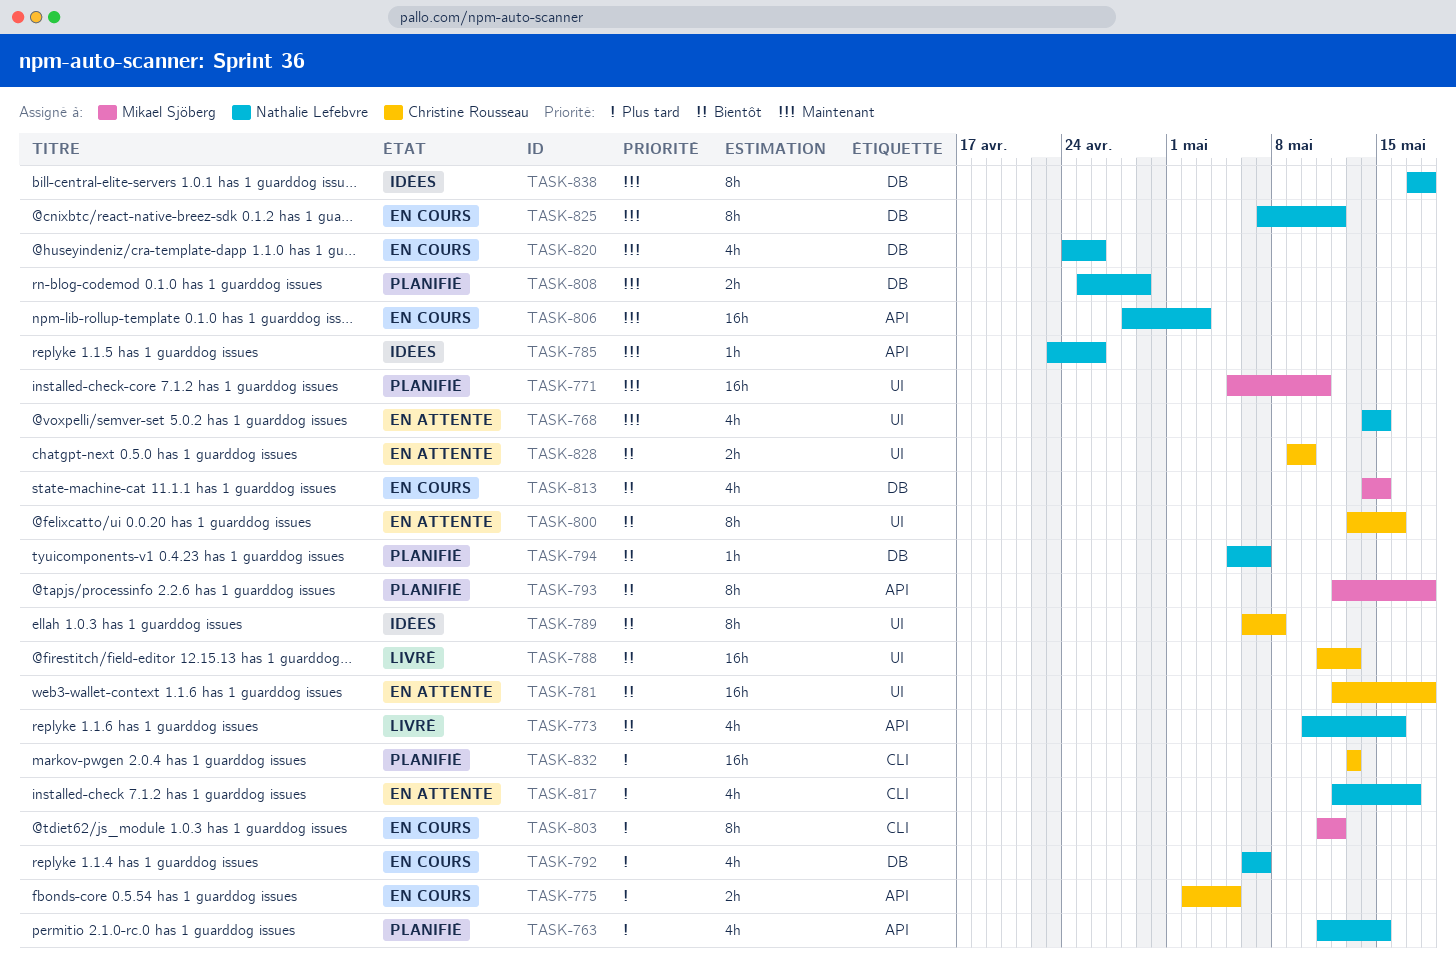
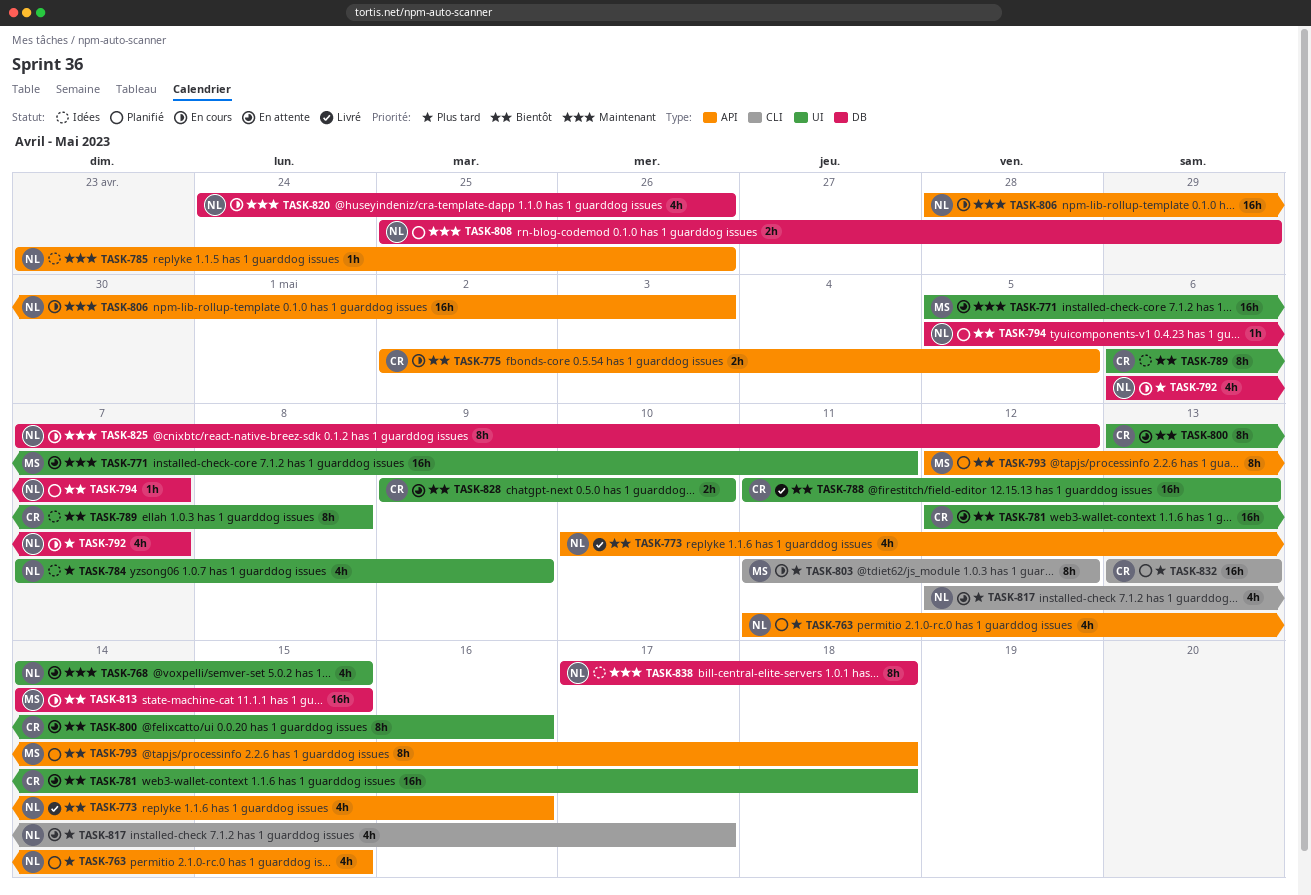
TASK-771, status: Planifié -> En attente
TASK-775, priority: Plus tard -> Bientôt
TASK-784: none -> present
TASK-813, estimate: 4h -> 16h

